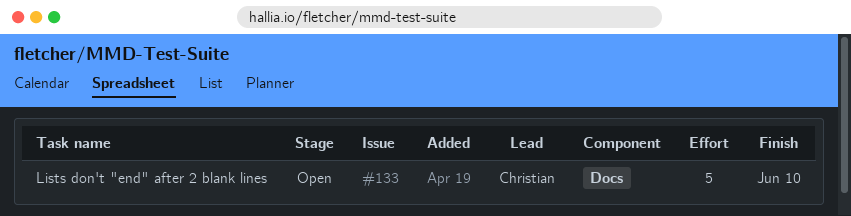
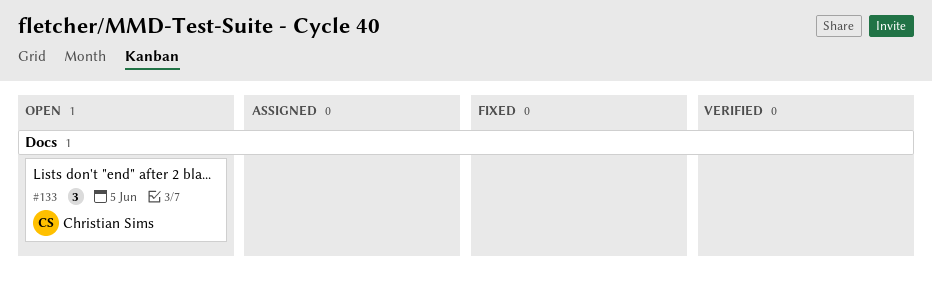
#133, estimate: 5 -> 3
#133, due: Jun 10 -> Jun 5

